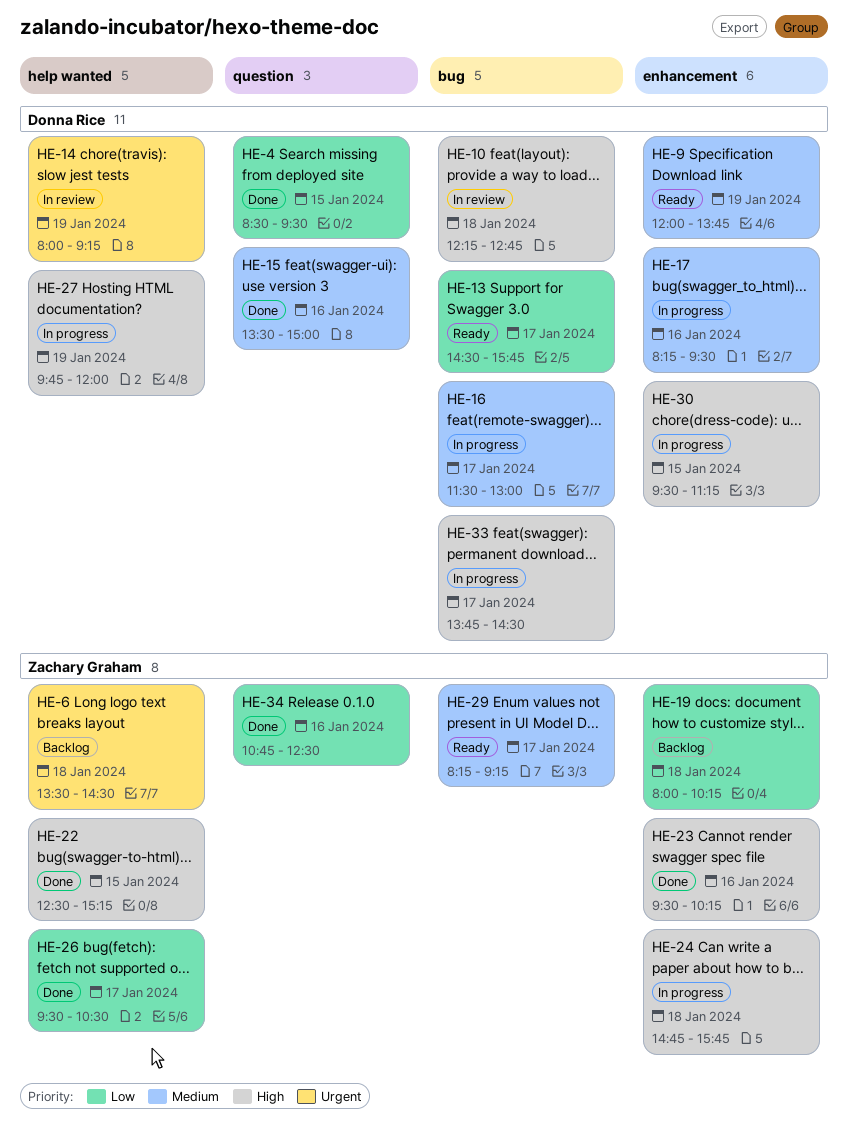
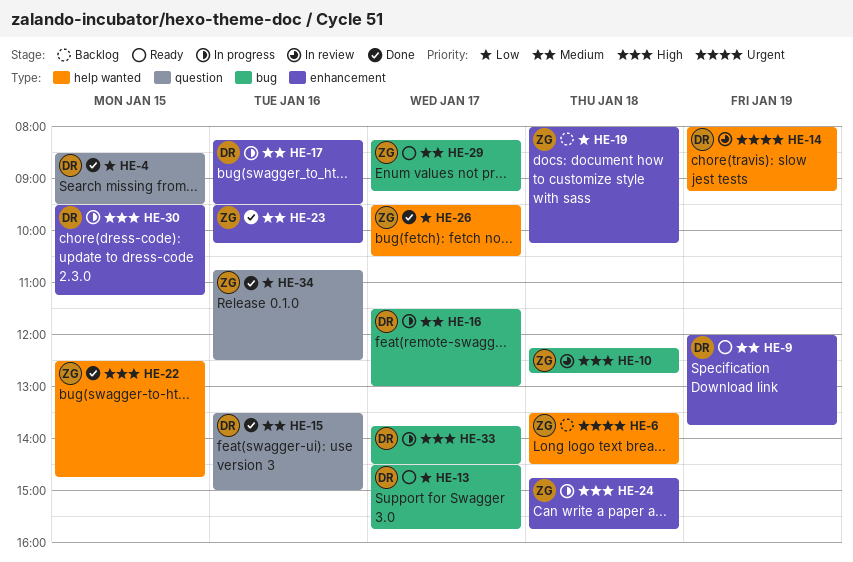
HE-10, owner: Donna Rice -> Zachary Graham
HE-22, ends: 15:15 -> 14:45
HE-23, priority: High -> Medium
HE-27: present -> none

